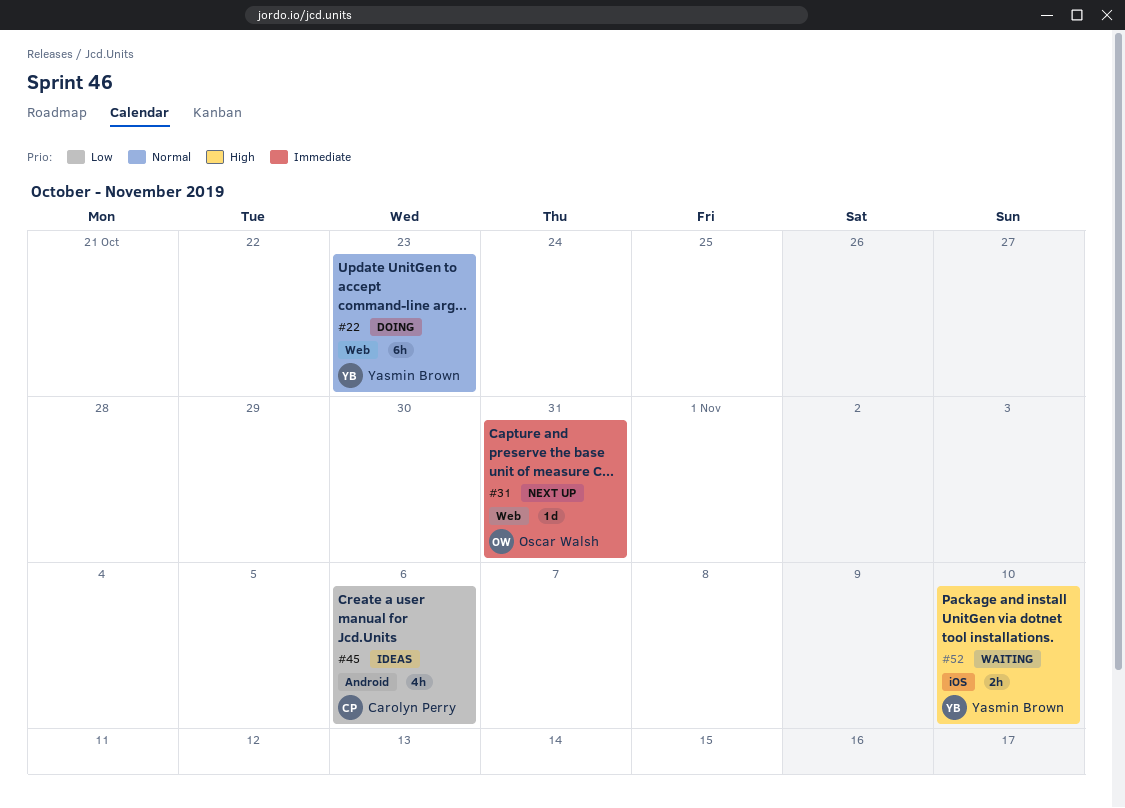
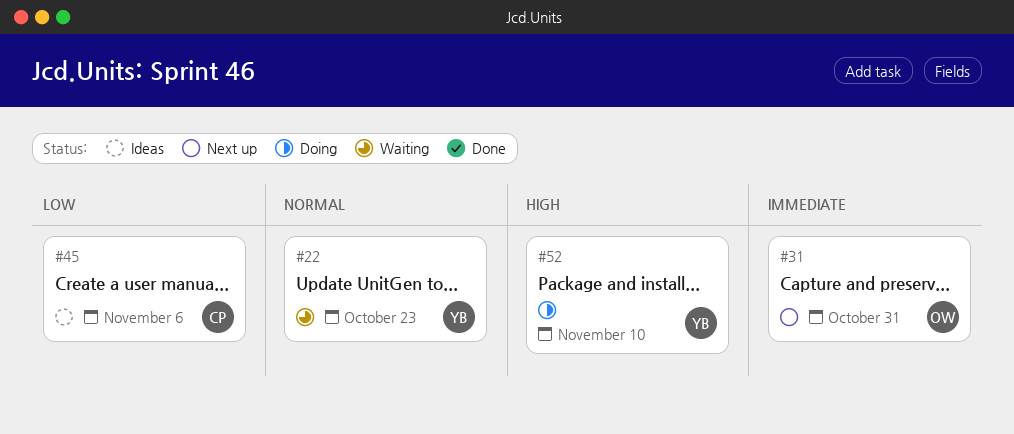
#22, status: Doing -> Waiting
#52, status: Waiting -> Doing

